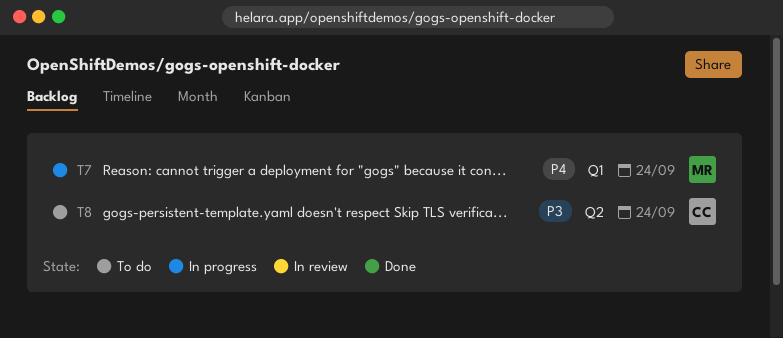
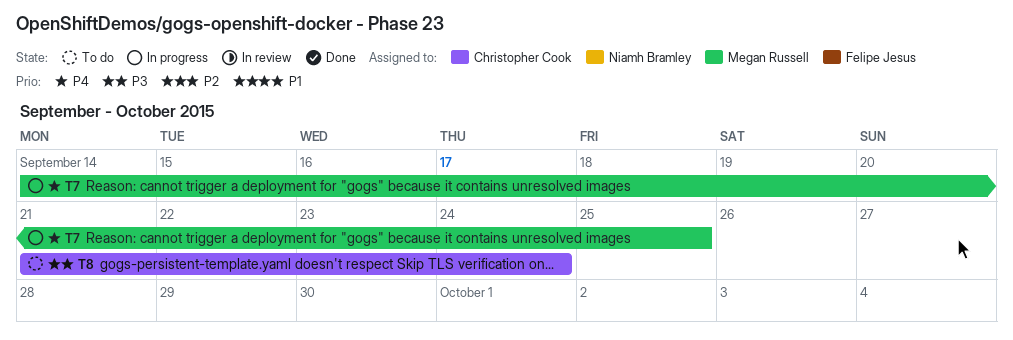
T7, due: Sep 24 -> Sep 25

